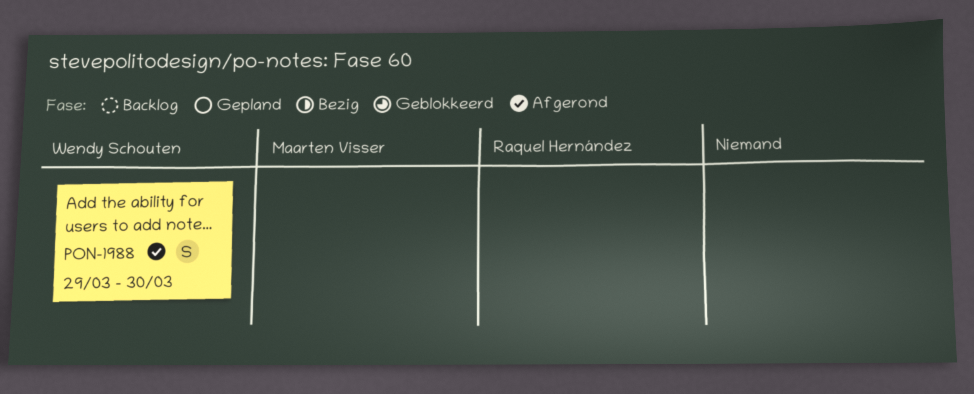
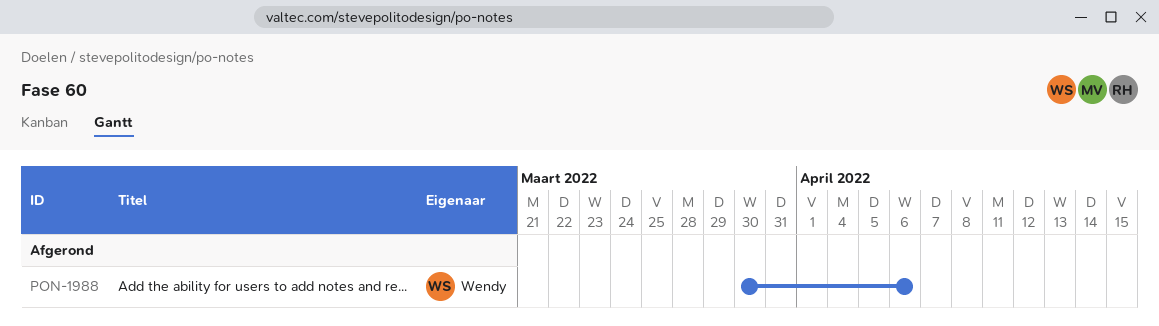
PON-1988, start: Mar 29 -> Mar 30
PON-1988, due: Mar 30 -> Apr 6

